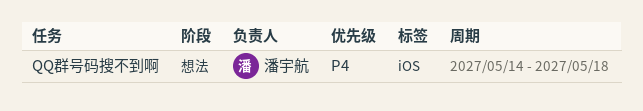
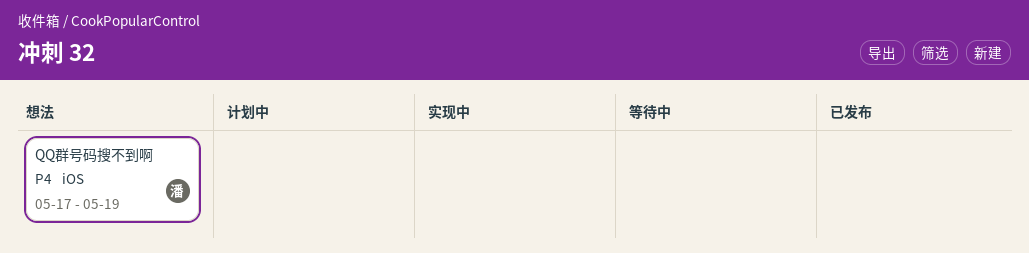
QQ群号码搜不到啊, start: May 14 -> May 17
QQ群号码搜不到啊, due: May 18 -> May 19

